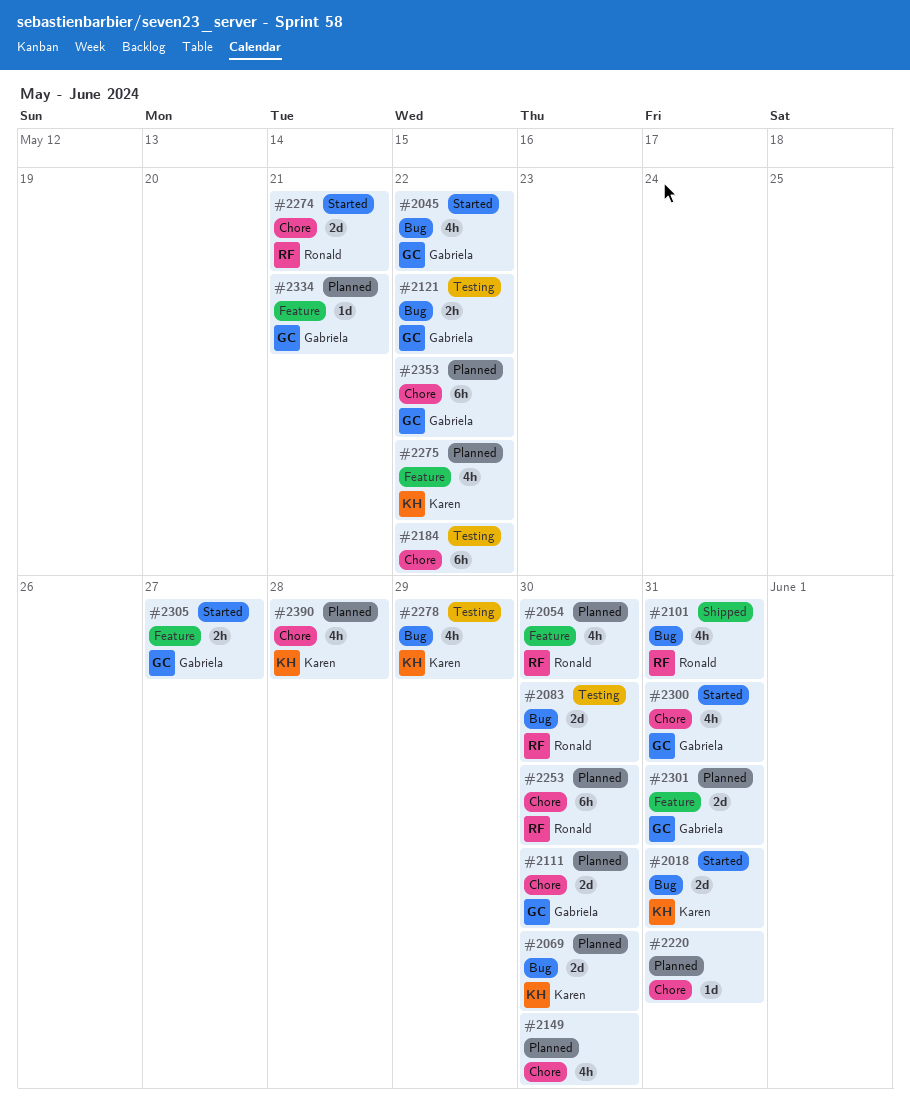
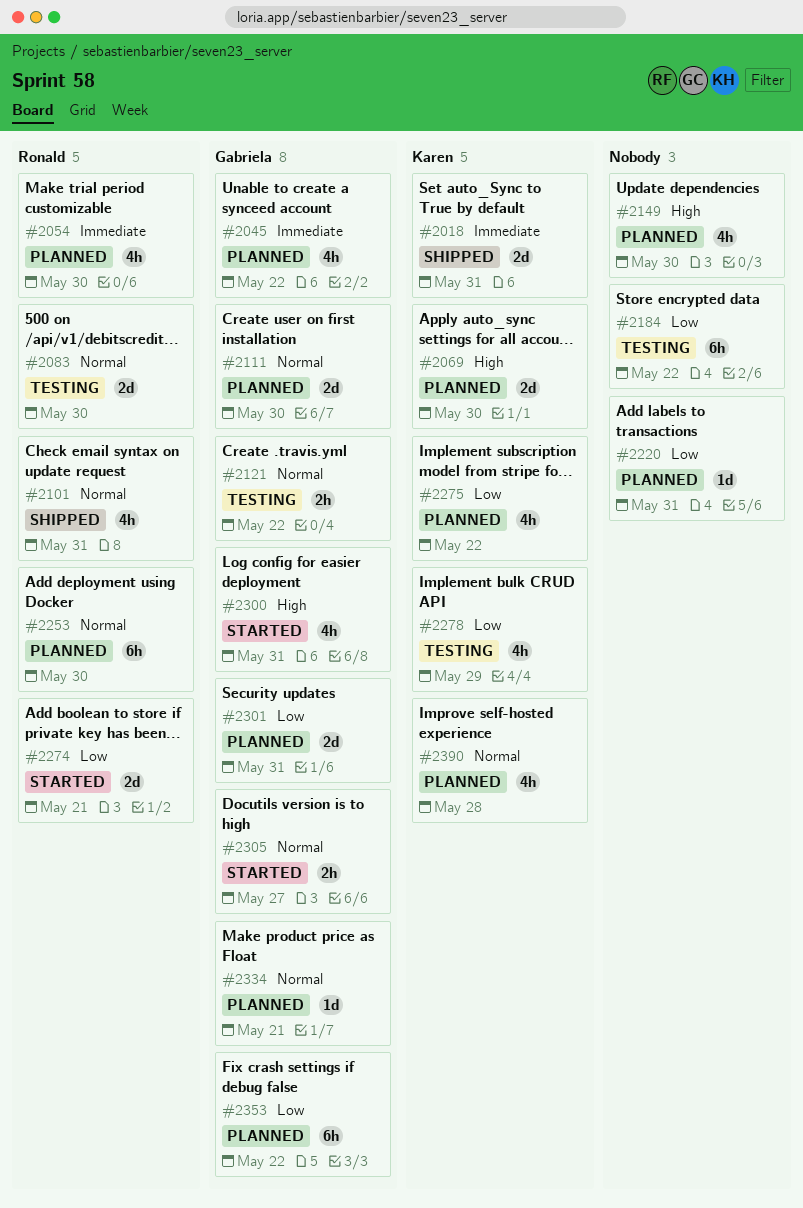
#2018, status: Started -> Shipped
#2045, status: Started -> Planned

